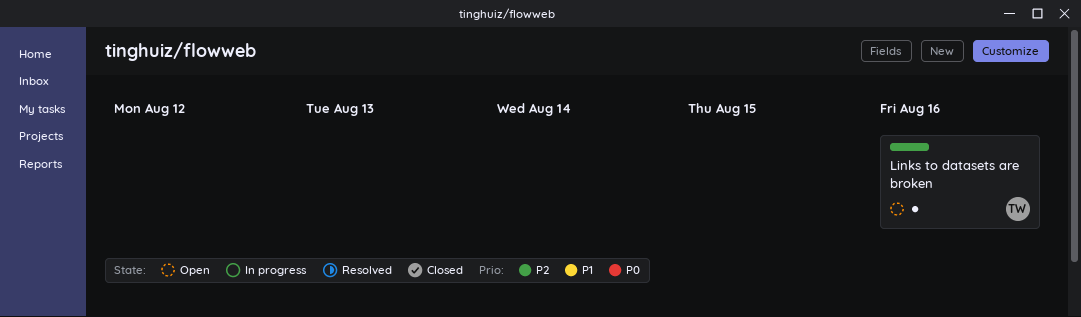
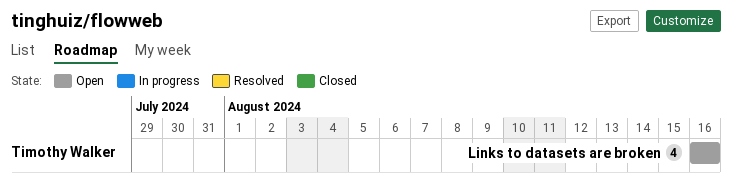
Links to datasets are broken, estimate: 1 -> 4

